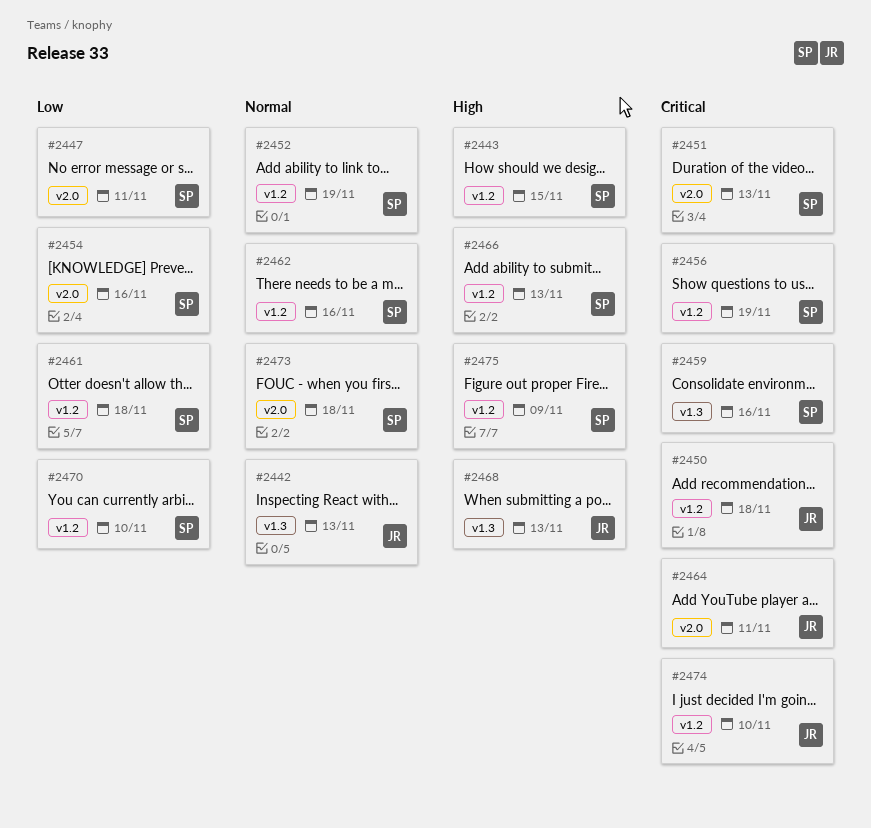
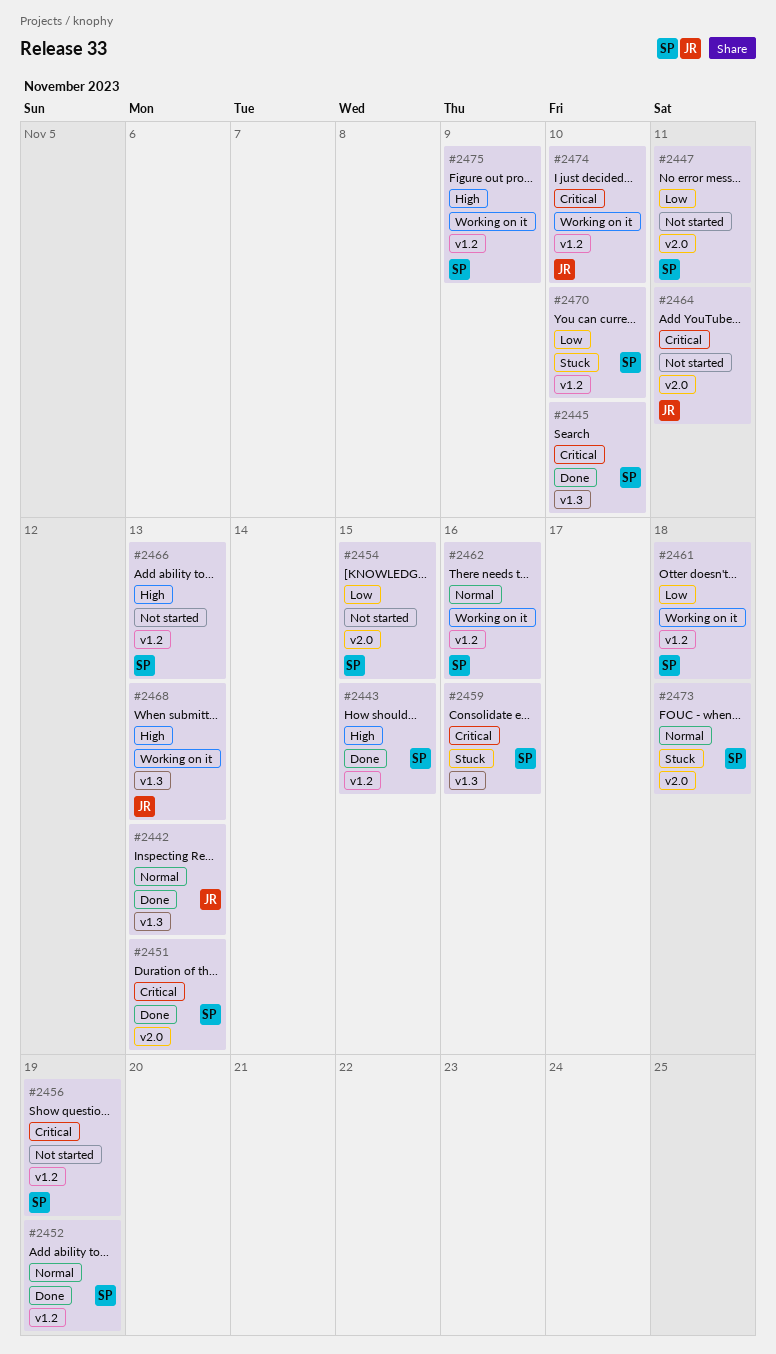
#2445: none -> present
#2450: present -> none
#2454, due: Nov 16 -> Nov 15

